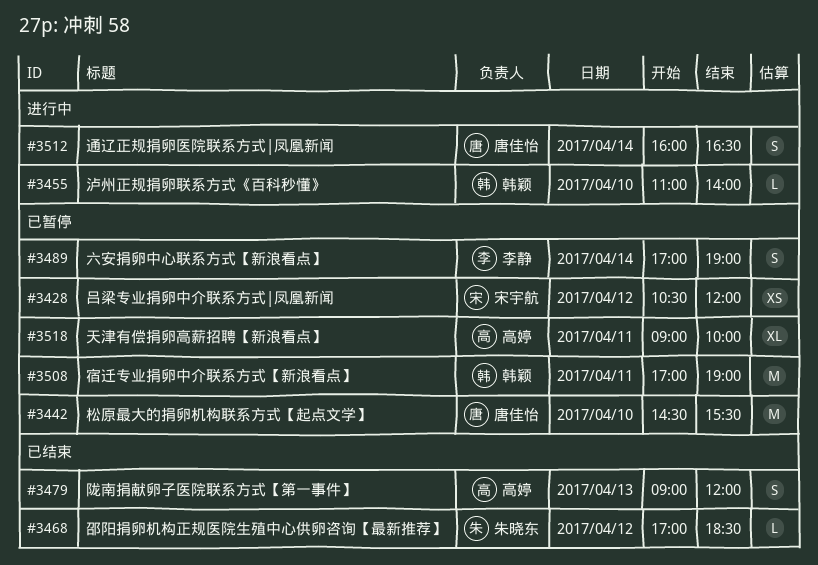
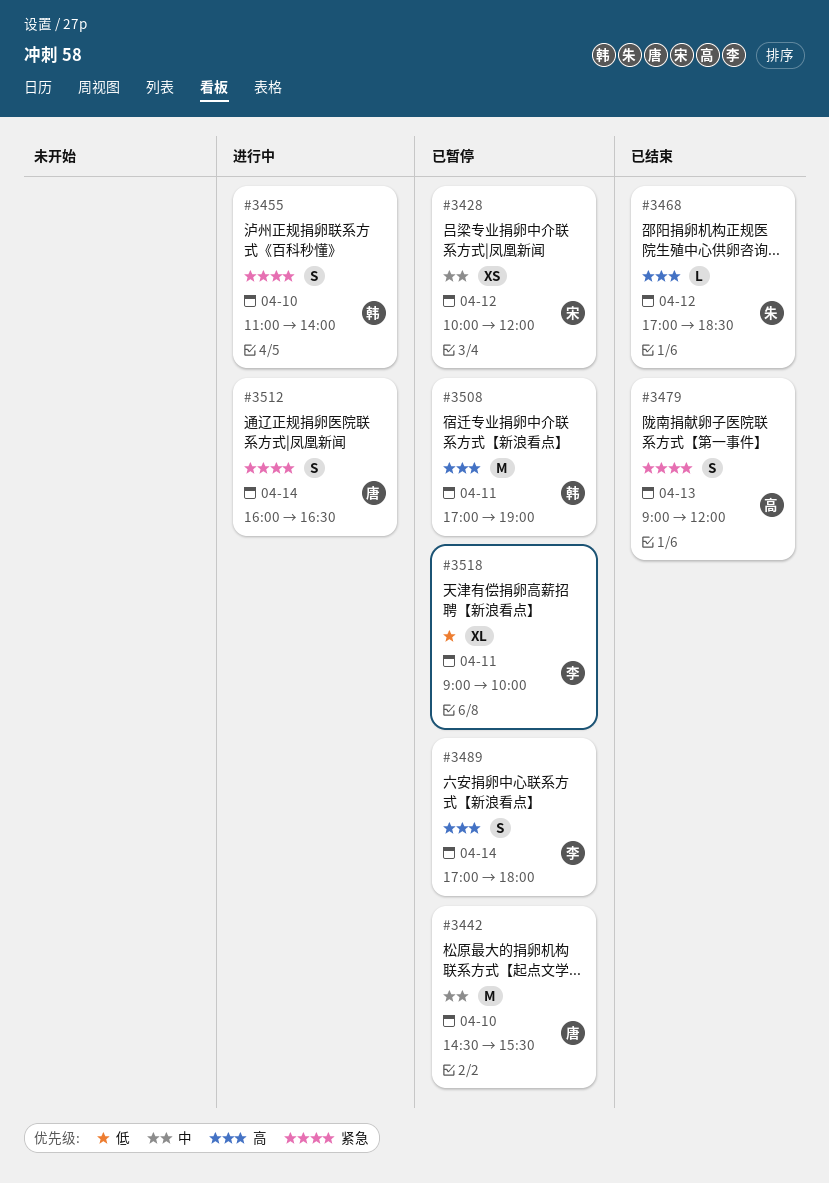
#3428, begins: 10:30 -> 10:00
#3455, estimate: L -> S
#3489, ends: 19:00 -> 18:00
#3518, owner: 高婷 -> 李静

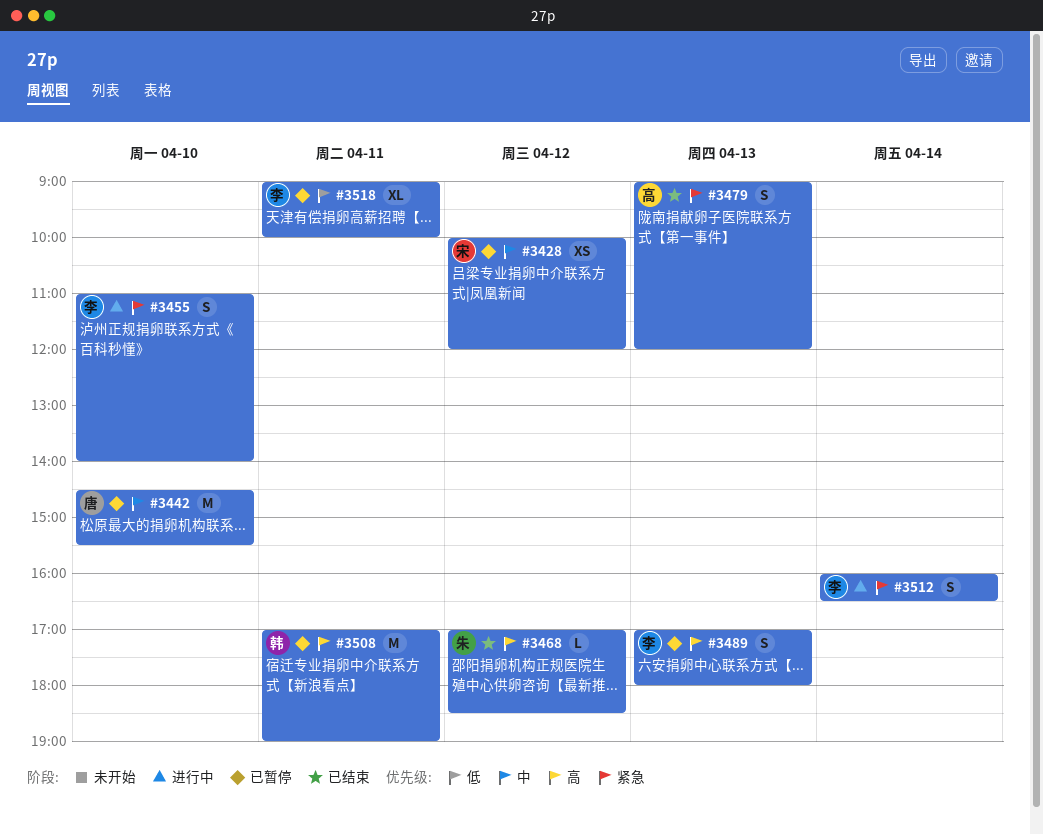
#3455, owner: 韩 -> 李
#3489, day: Apr 14 -> Apr 13
#3512, owner: 唐 -> 李

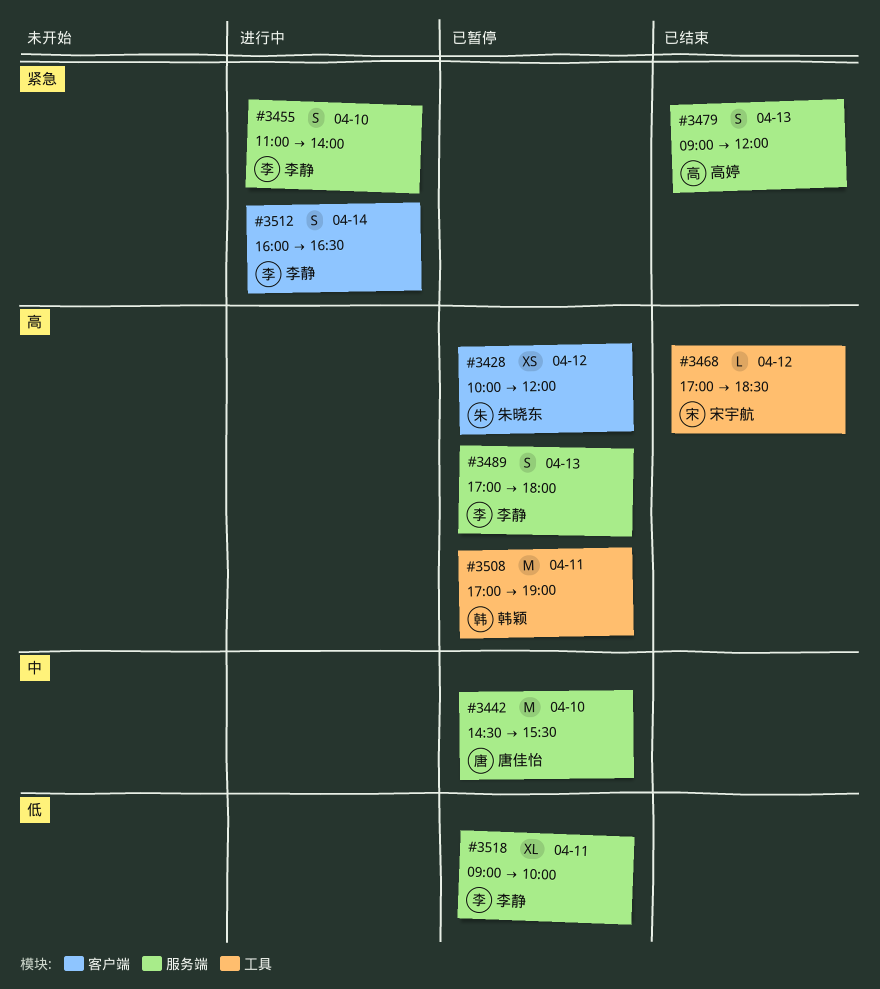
#3428, owner: 宋宇航 -> 朱晓东
#3428, priority: 中 -> 高
#3468, owner: 朱晓东 -> 宋宇航

